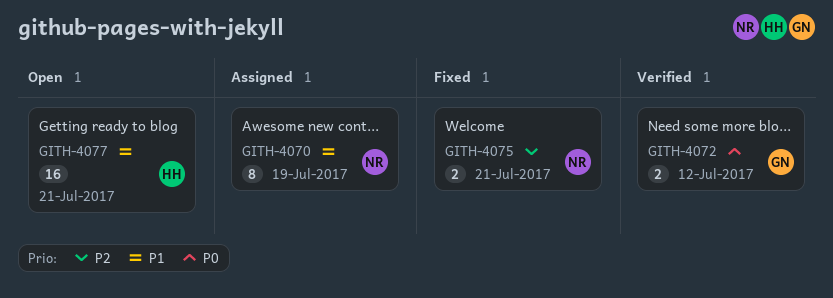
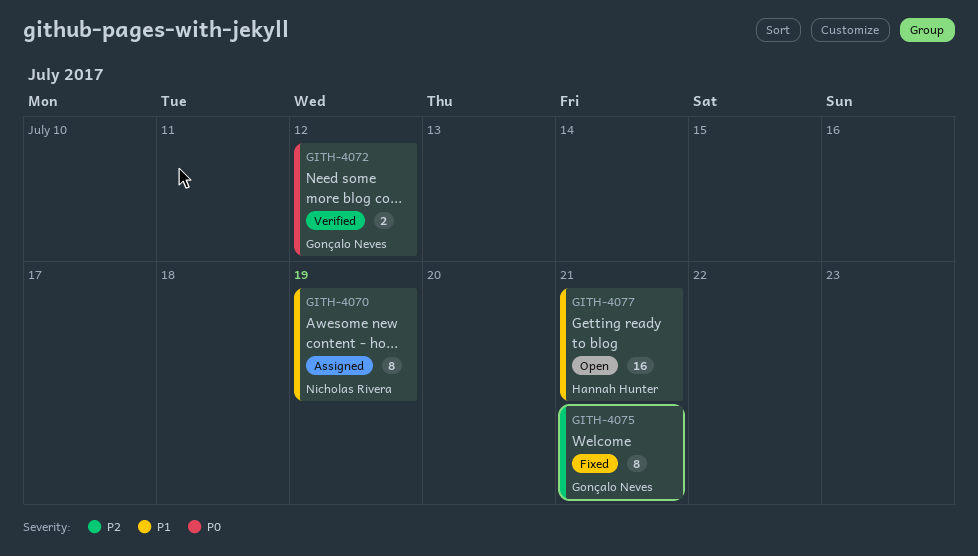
GITH-4075, owner: Nicholas Rivera -> Gonçalo Neves
GITH-4075, estimate: 2 -> 8

